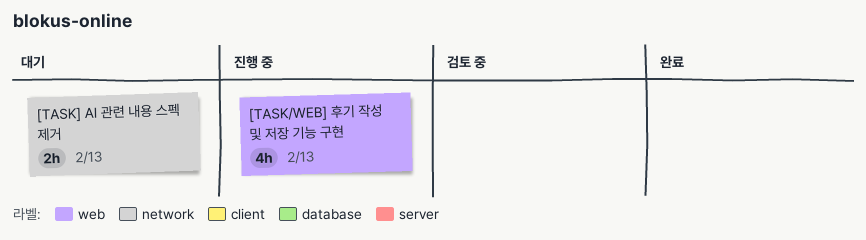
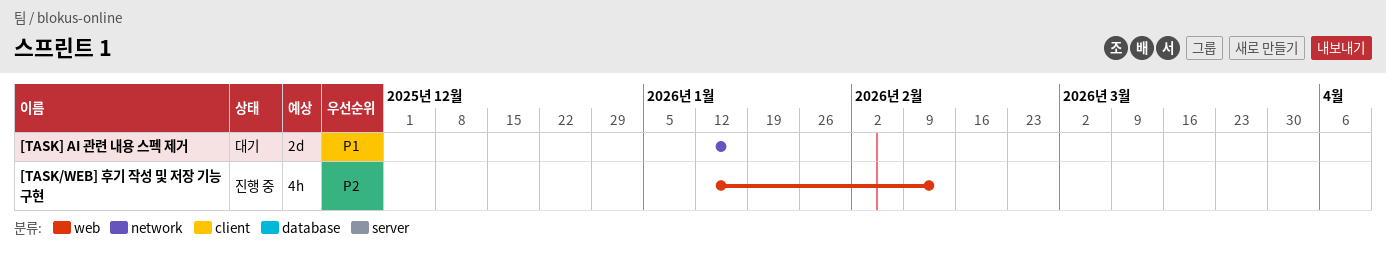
[TASK] AI 관련 내용 스펙 제거, estimate: 2h -> 2d
[TASK] AI 관련 내용 스펙 제거, due: Feb 13 -> Jan 16

